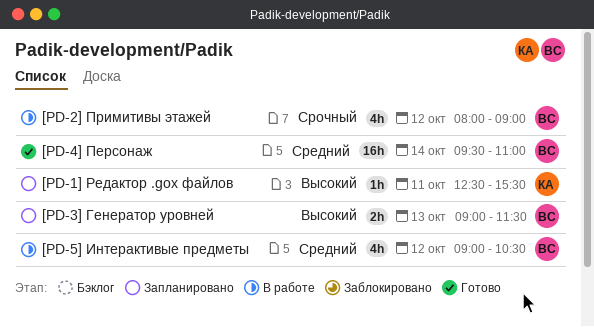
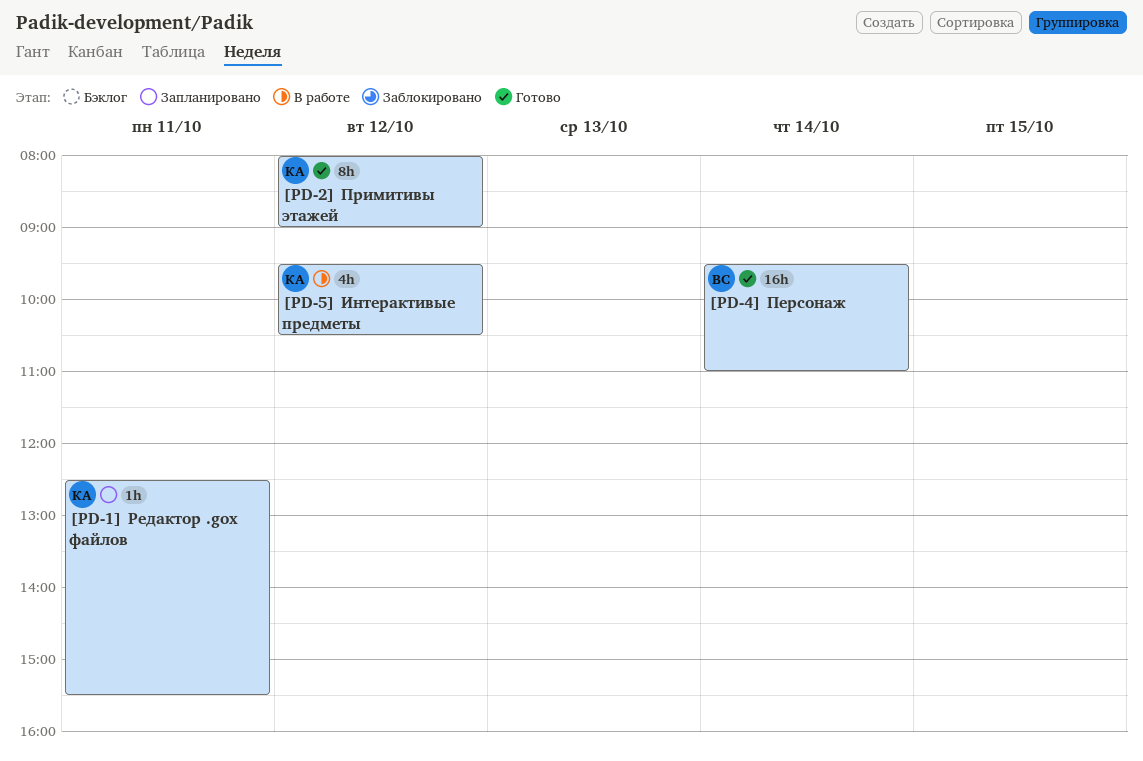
[PD-2] Примитивы этажей, status: В работе -> Готово
[PD-2] Примитивы этажей, owner: ВС -> КА
[PD-2] Примитивы этажей, estimate: 4h -> 8h
[PD-3] Генератор уровней: present -> none
[PD-5] Интерактивые предметы, owner: ВС -> КА
[PD-5] Интерактивые предметы, begins: 09:00 -> 09:30

